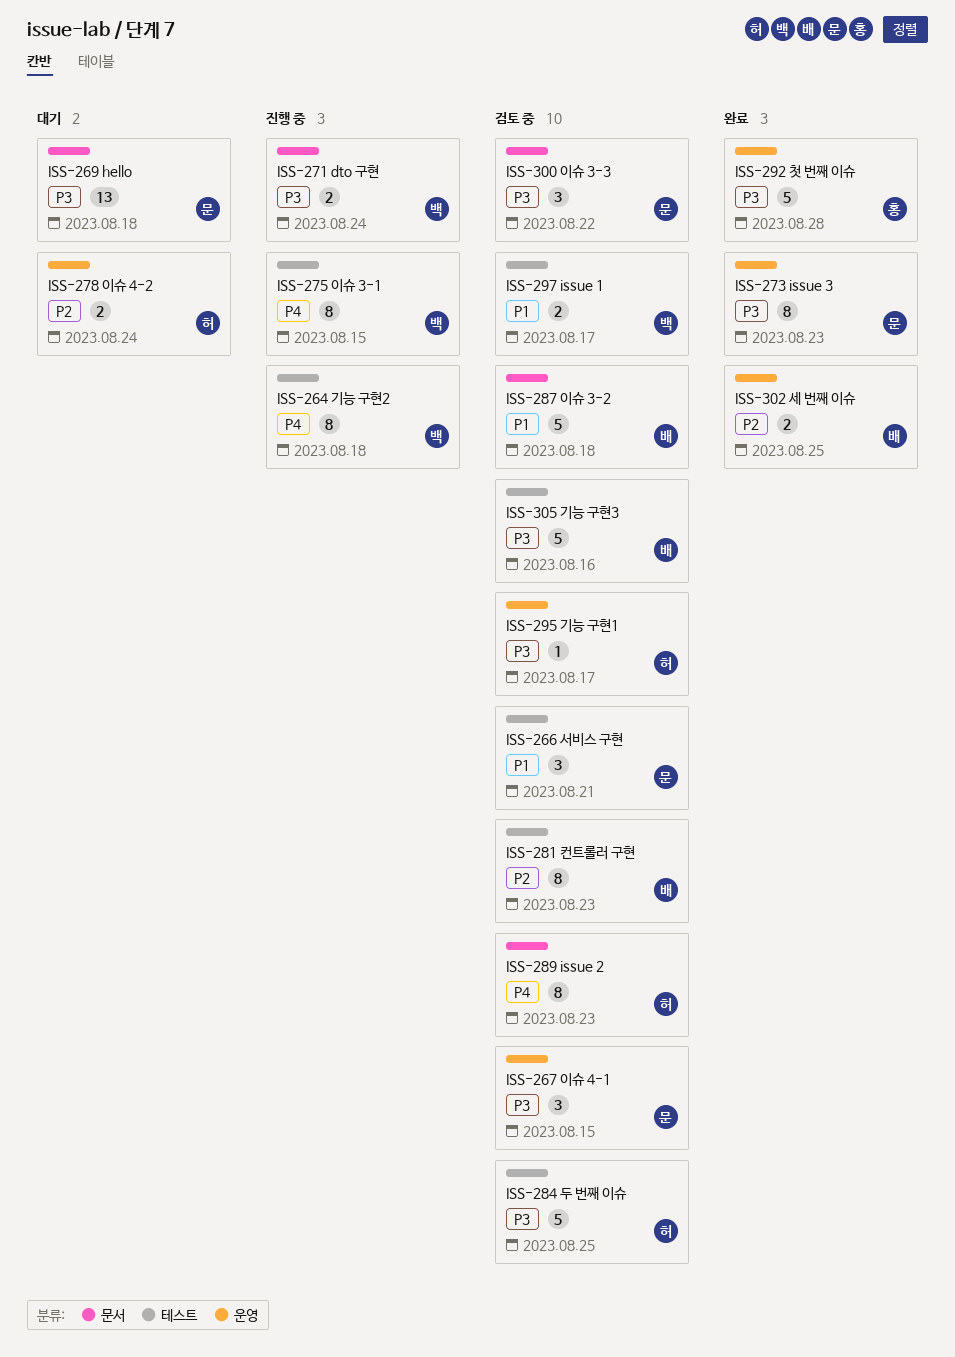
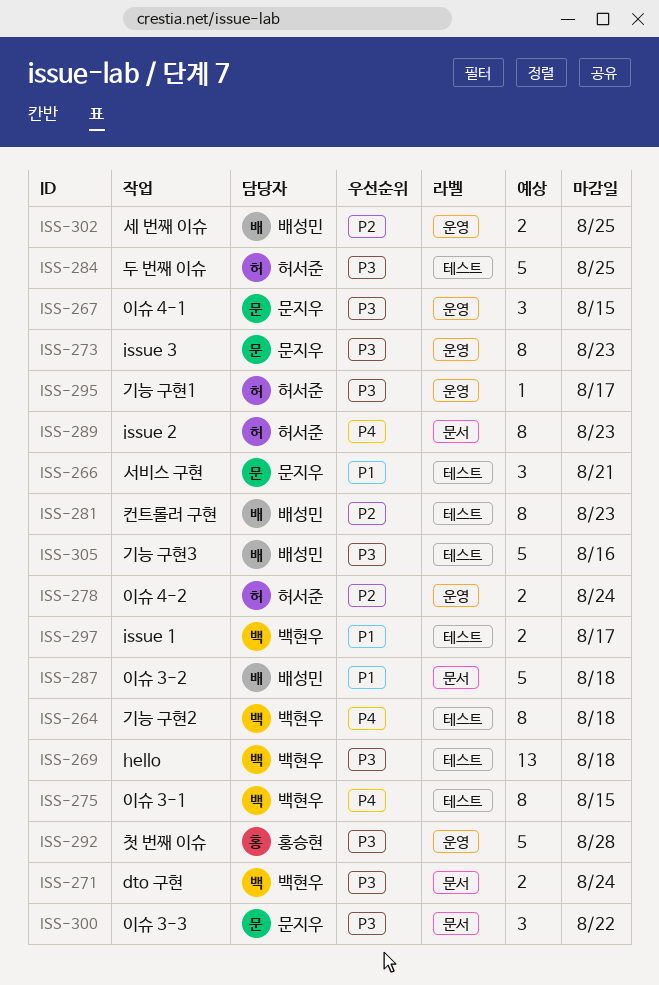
ISS-269, owner: 문지우 -> 백현우
ISS-269, label: 문서 -> 테스트

